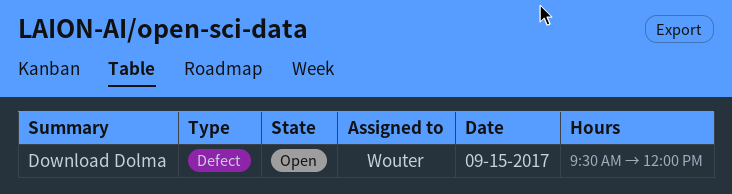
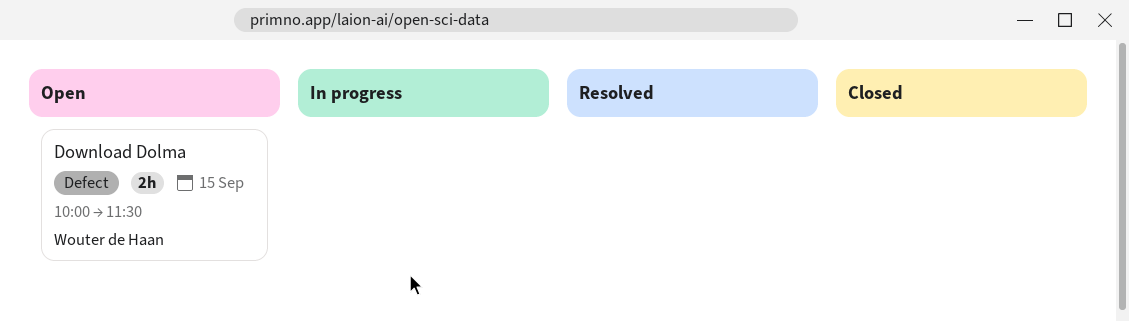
Download Dolma, begins: 09:30 -> 10:00
Download Dolma, ends: 12:00 -> 11:30

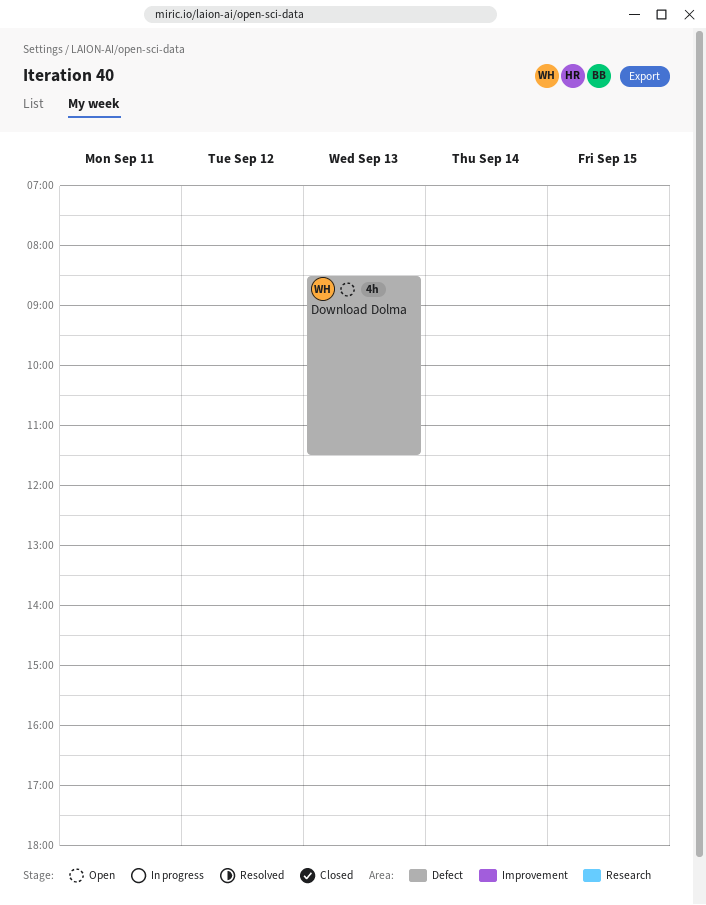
Download Dolma, estimate: 2h -> 4h
Download Dolma, day: Sep 15 -> Sep 13
Download Dolma, begins: 10:00 -> 08:30

